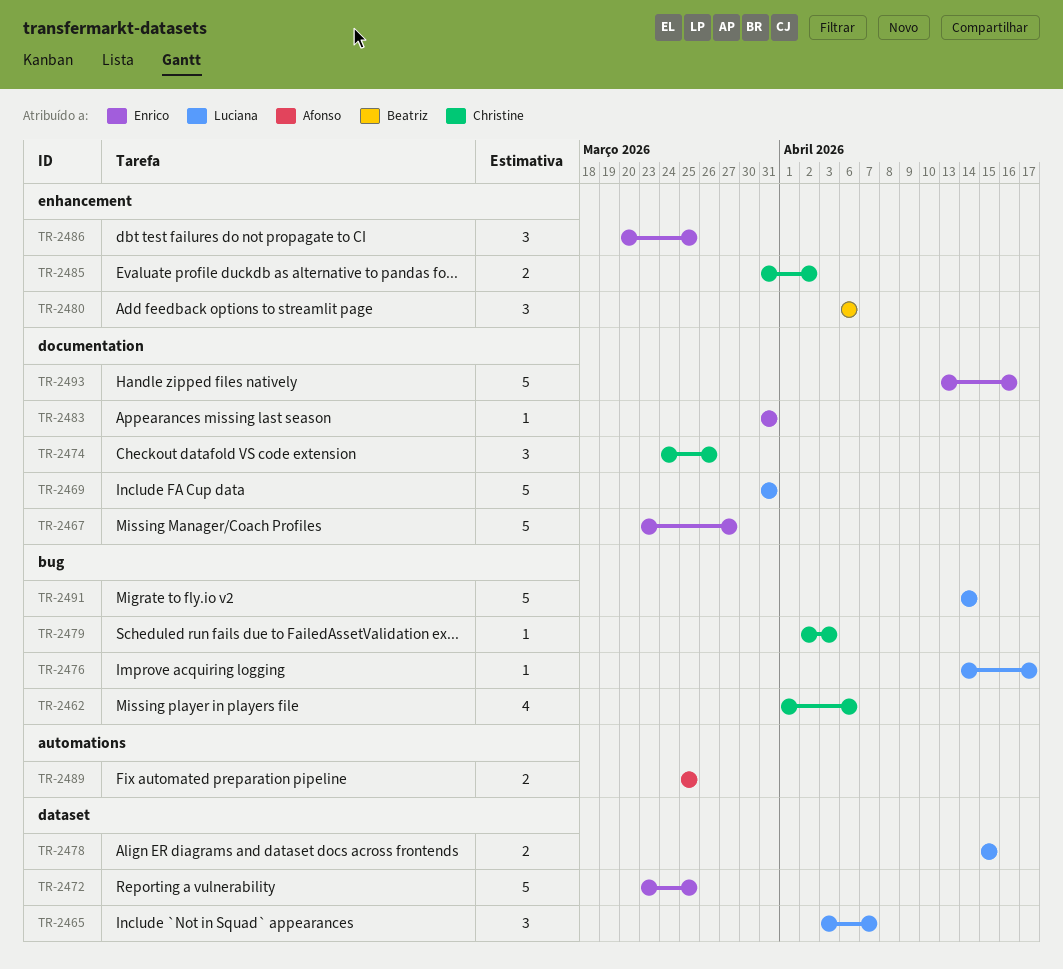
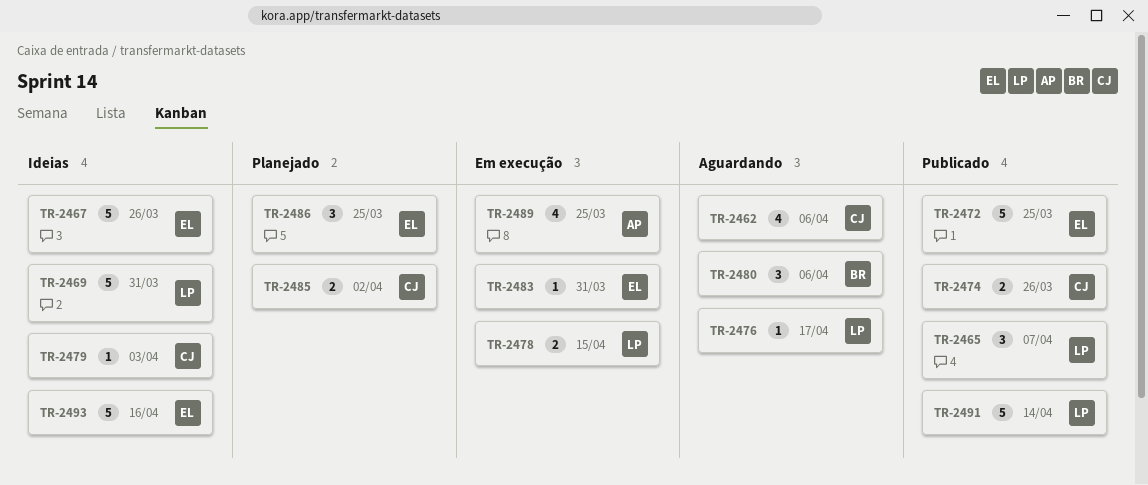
TR-2467, due: Mar 27 -> Mar 26
TR-2474, estimate: 3 -> 2
TR-2489, estimate: 2 -> 4

